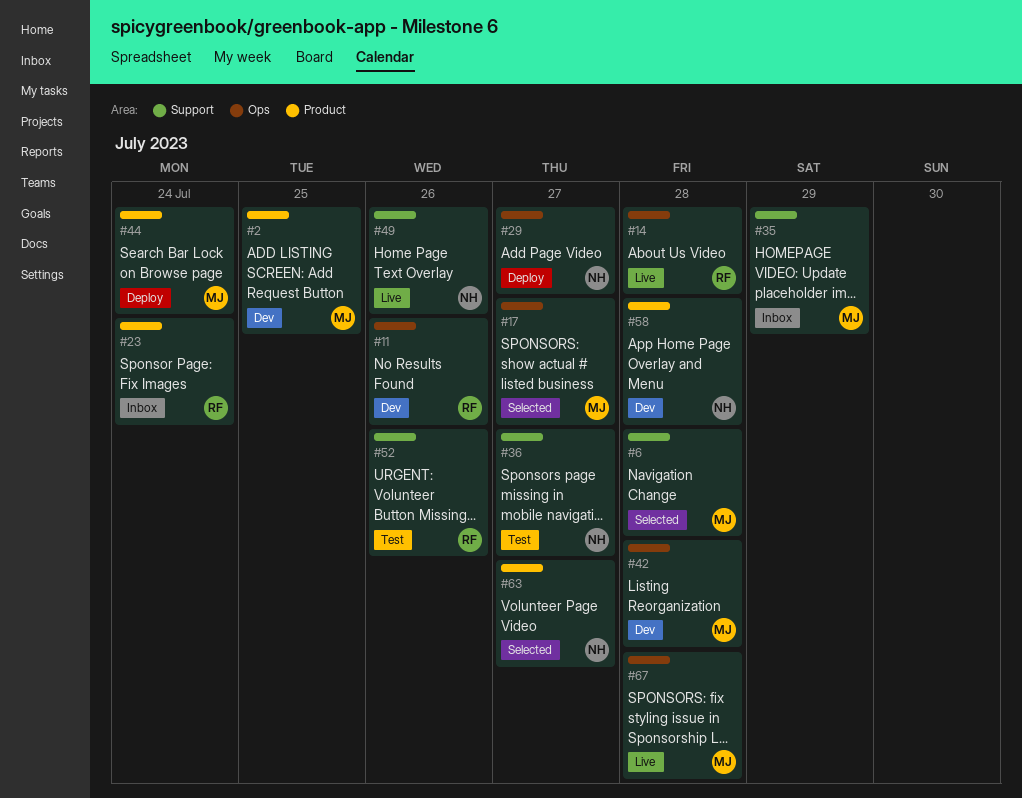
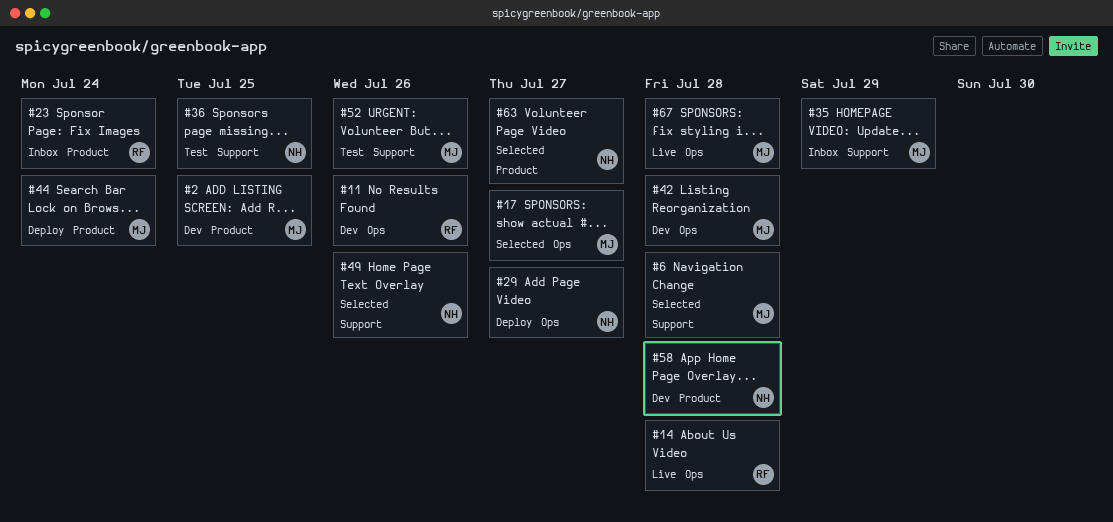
#36, due: Jul 27 -> Jul 25
#49, status: Live -> Selected
#52, owner: RF -> MJ

